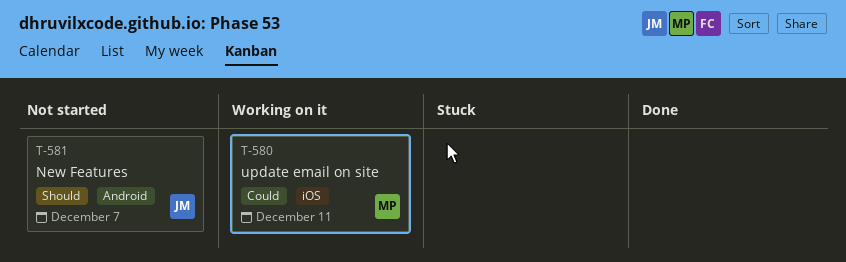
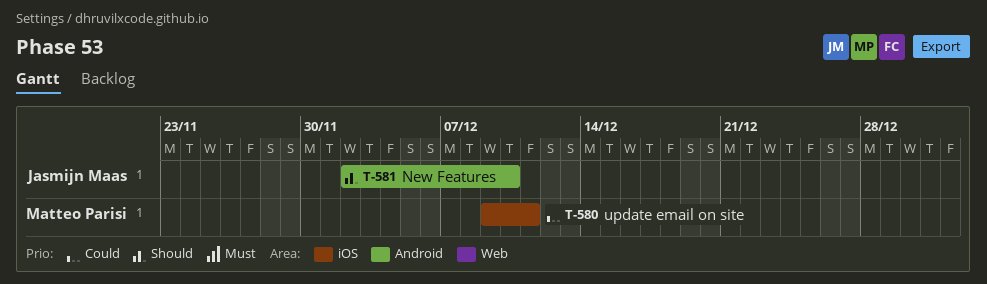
T-581, due: Dec 7 -> Dec 10

